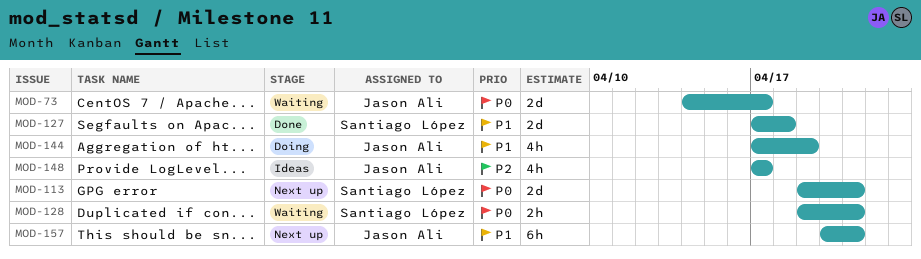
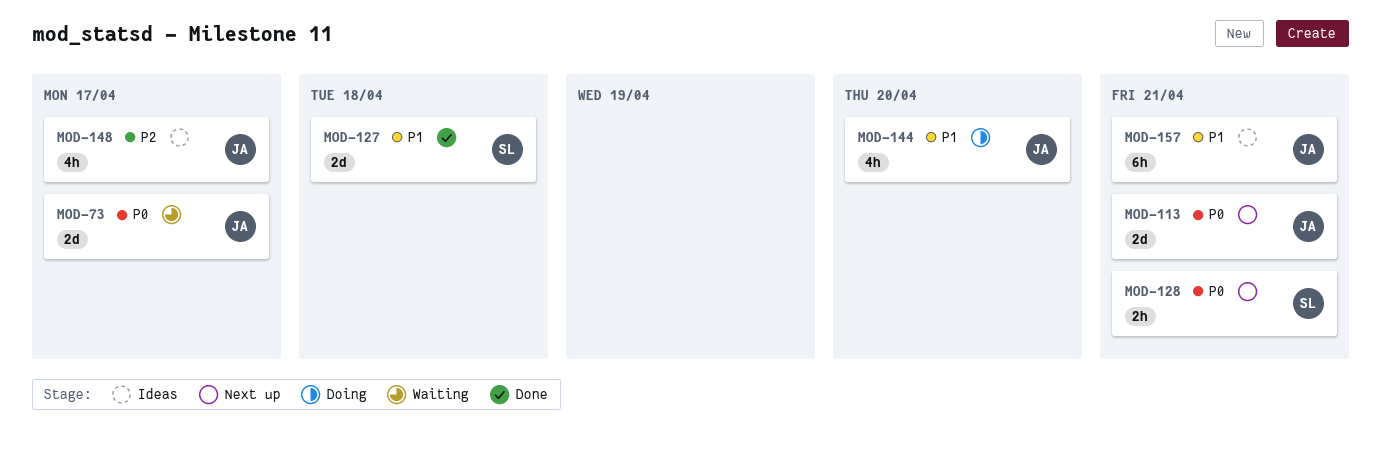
MOD-113, owner: Santiago López -> Jason Ali
MOD-128, status: Waiting -> Next up
MOD-144, due: Apr 19 -> Apr 20
MOD-157, status: Next up -> Ideas

